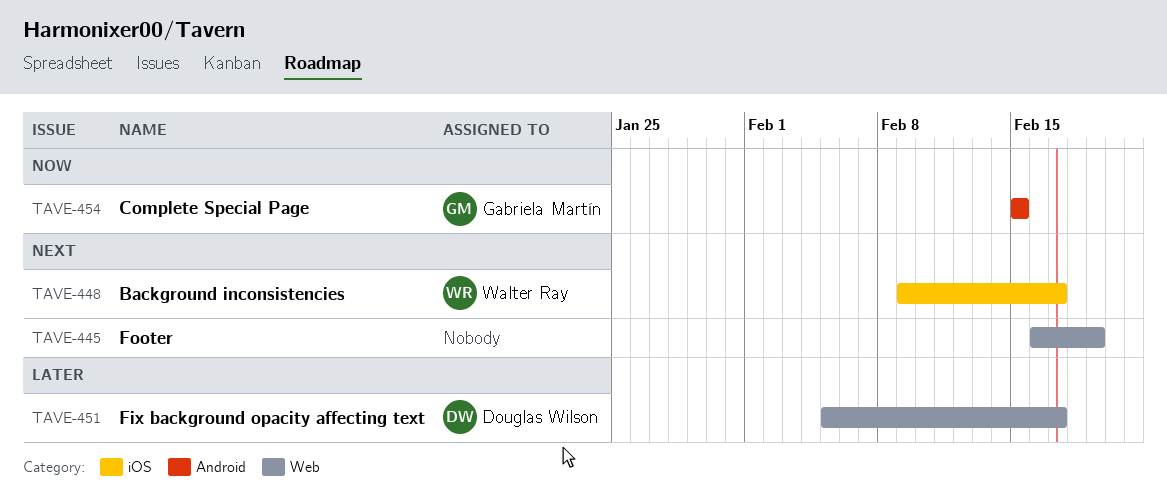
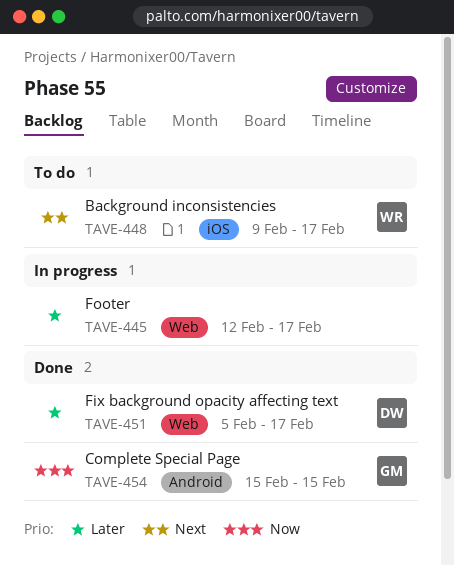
TAVE-445, priority: Next -> Later
TAVE-445, start: Feb 16 -> Feb 12
TAVE-445, due: Feb 19 -> Feb 17

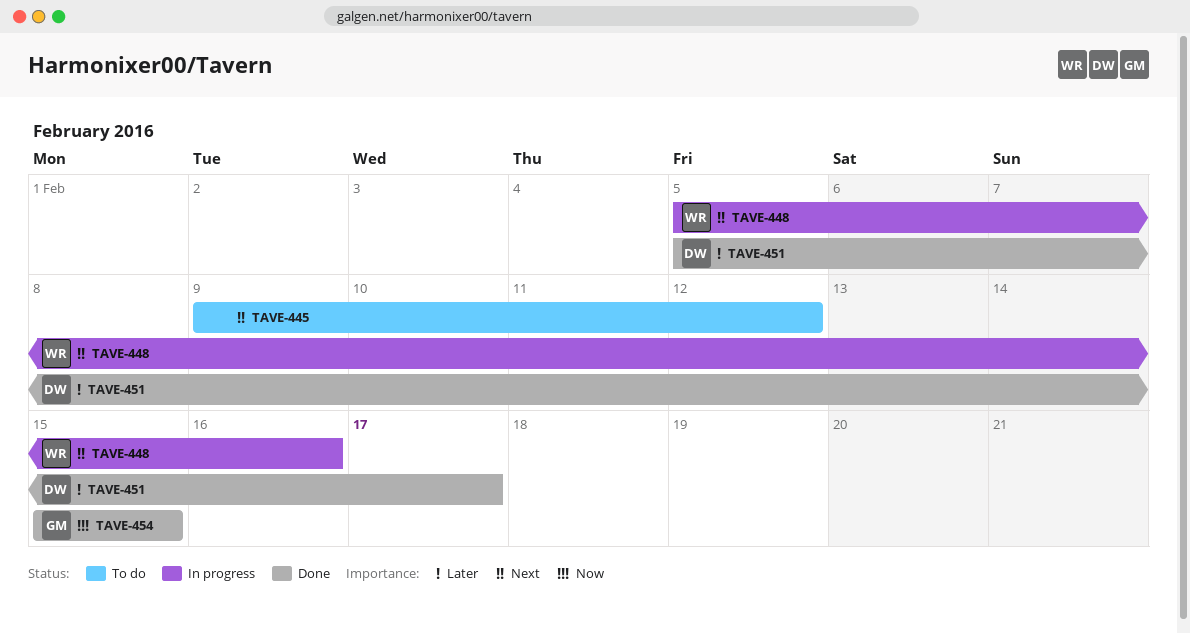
TAVE-445, status: In progress -> To do
TAVE-445, priority: Later -> Next
TAVE-445, start: Feb 12 -> Feb 9
TAVE-445, due: Feb 17 -> Feb 12
TAVE-448, status: To do -> In progress
TAVE-448, start: Feb 9 -> Feb 5
TAVE-448, due: Feb 17 -> Feb 16

